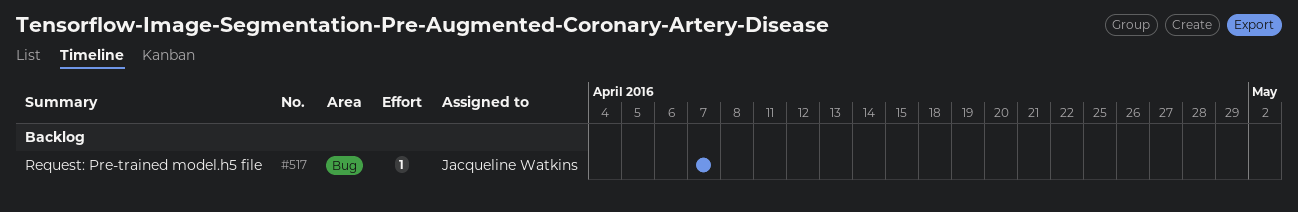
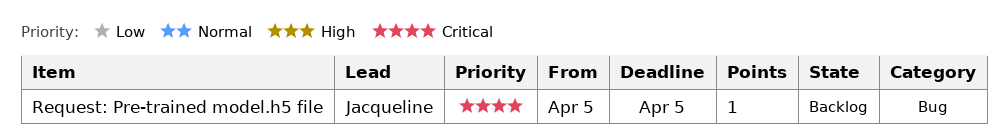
Request: Pre-trained model.h5 file, start: Apr 7 -> Apr 5
Request: Pre-trained model.h5 file, due: Apr 7 -> Apr 5

